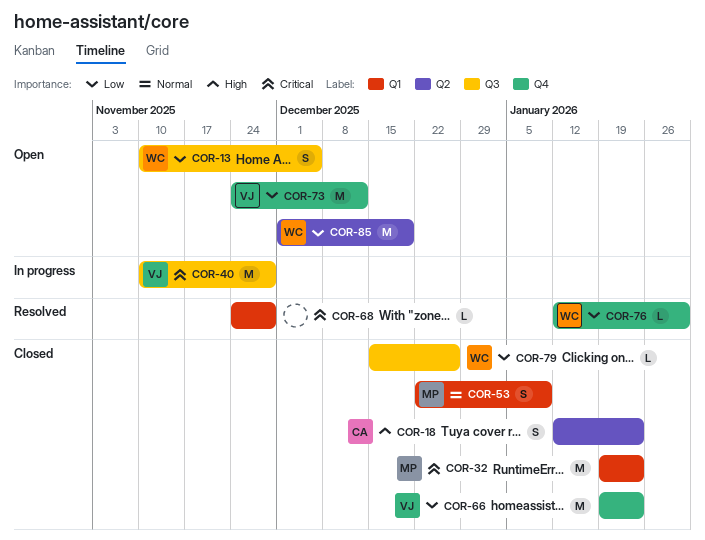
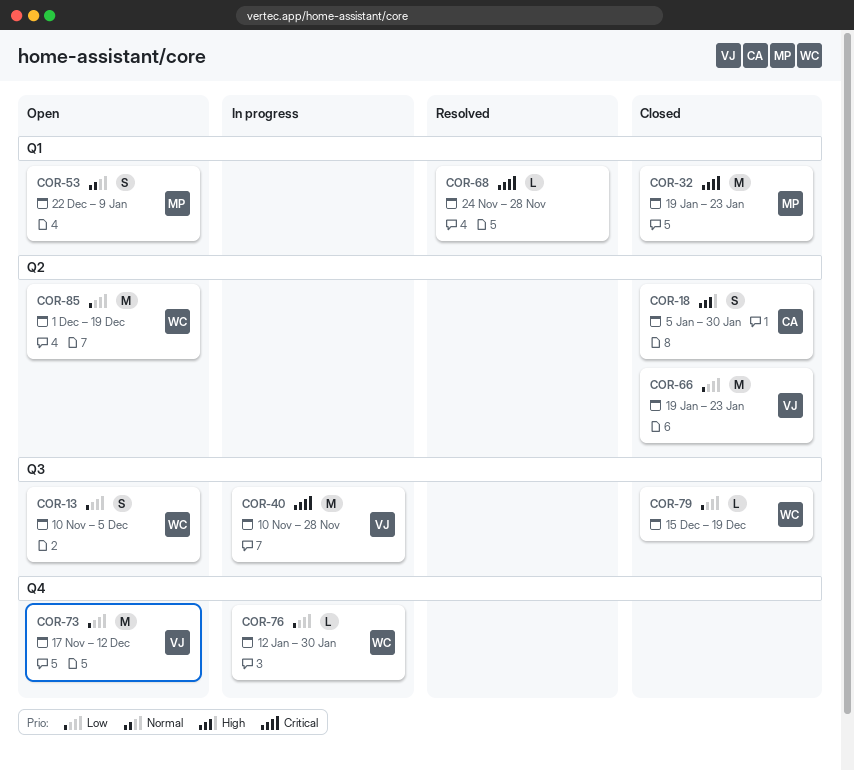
COR-18, start: Jan 12 -> Jan 5
COR-18, due: Jan 23 -> Jan 30
COR-53, status: Closed -> Open
COR-66, label: Q4 -> Q2
COR-73, start: Nov 24 -> Nov 17
COR-76, status: Resolved -> In progress
COR-79, due: Dec 26 -> Dec 19

